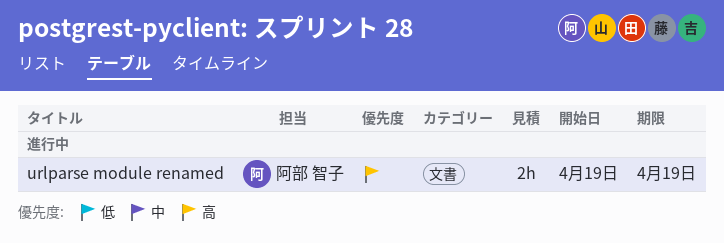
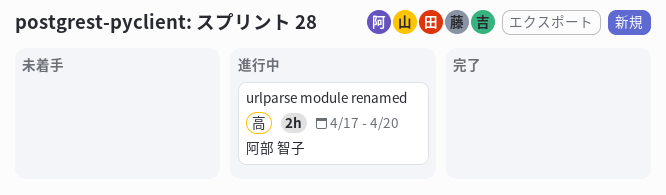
urlparse module renamed, start: Apr 19 -> Apr 17
urlparse module renamed, due: Apr 19 -> Apr 20

